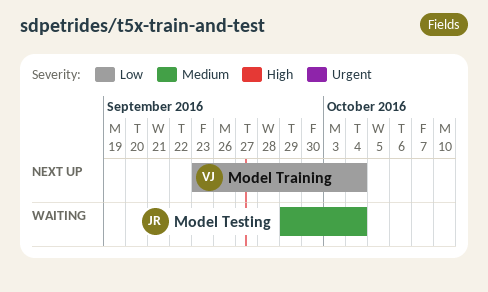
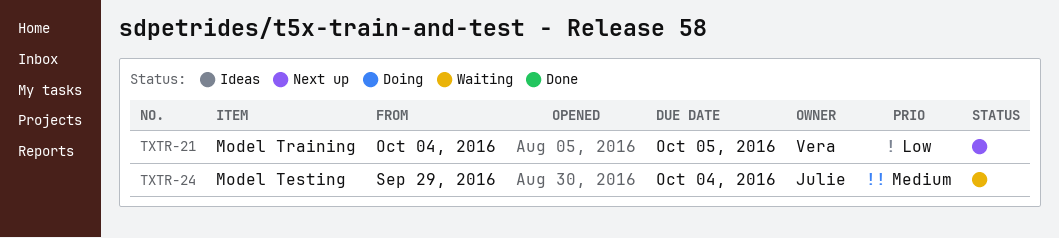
Model Training, start: Sep 23 -> Oct 4
Model Training, due: Oct 4 -> Oct 5

